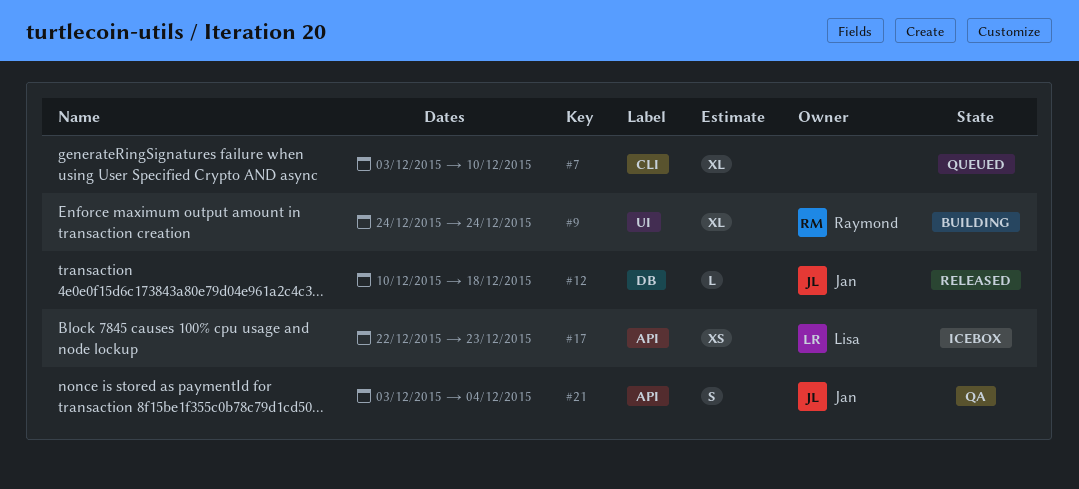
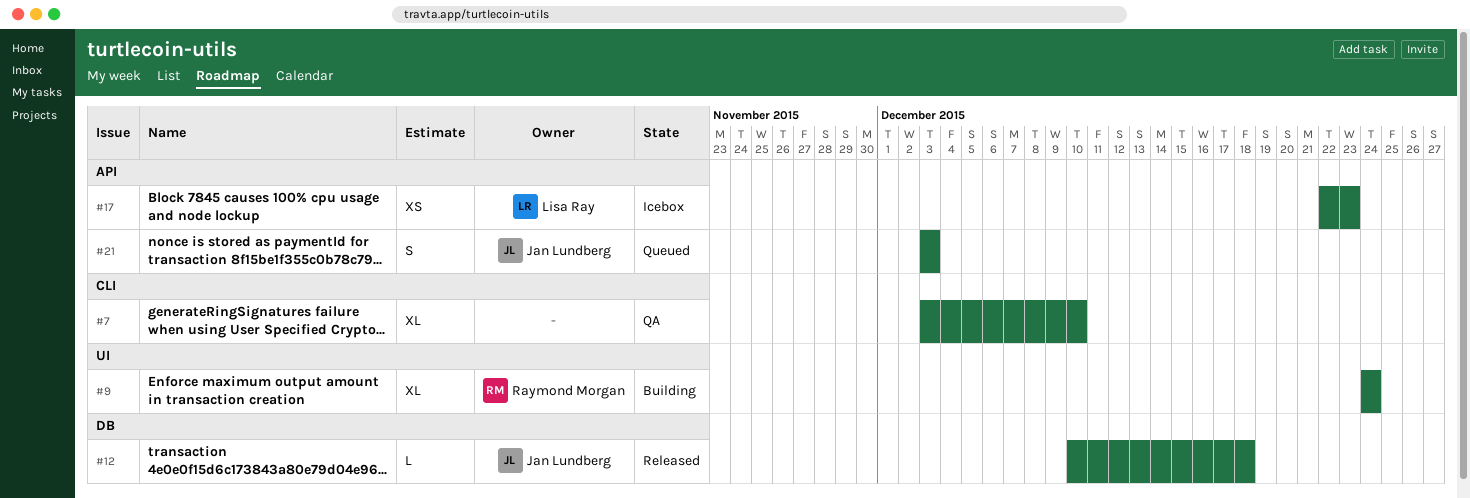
#7, status: Queued -> QA
#21, status: QA -> Queued
#21, due: Dec 4 -> Dec 3

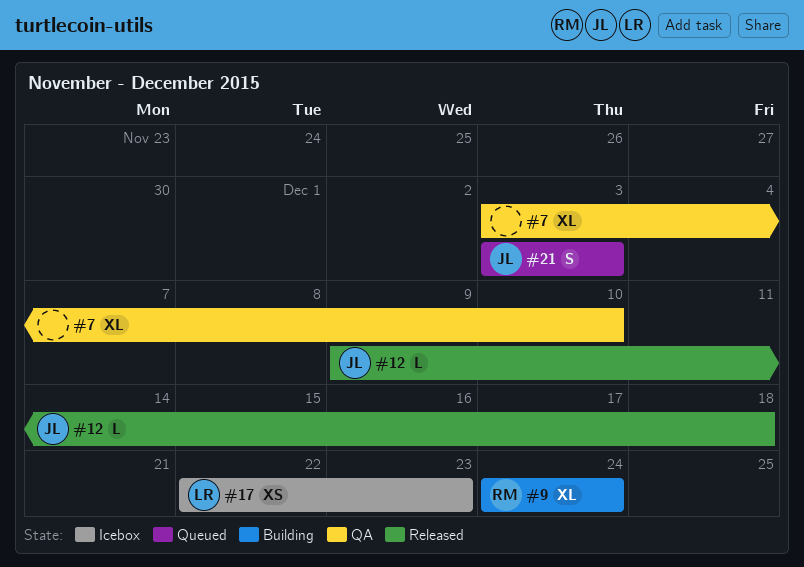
#12, start: Dec 10 -> Dec 9

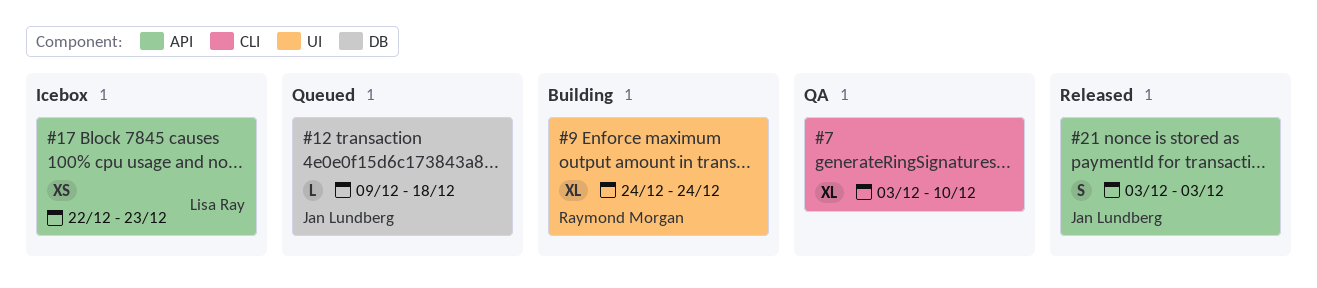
#12, status: Released -> Queued
#21, status: Queued -> Released

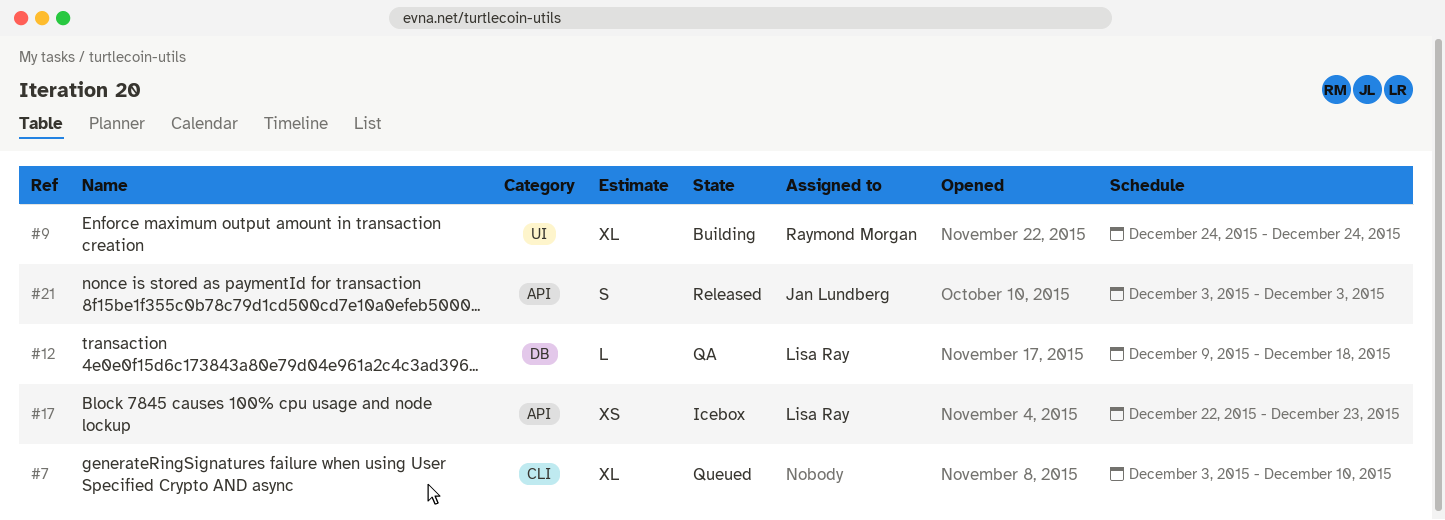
#7, status: QA -> Queued
#12, status: Queued -> QA
#12, owner: Jan Lundberg -> Lisa Ray

